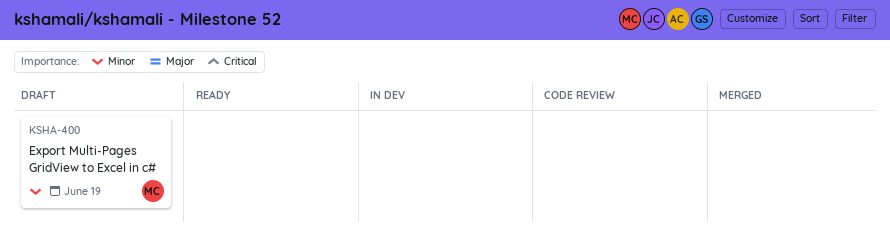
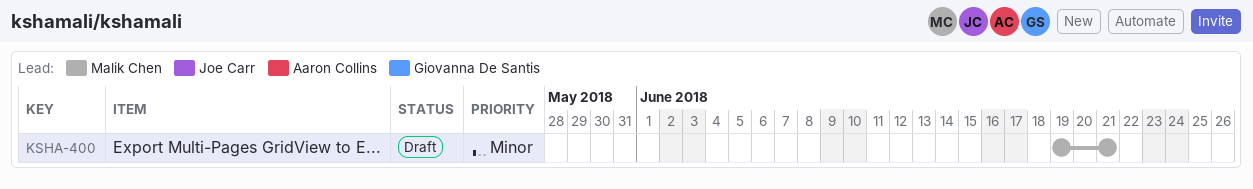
KSHA-400, due: Jun 19 -> Jun 21

